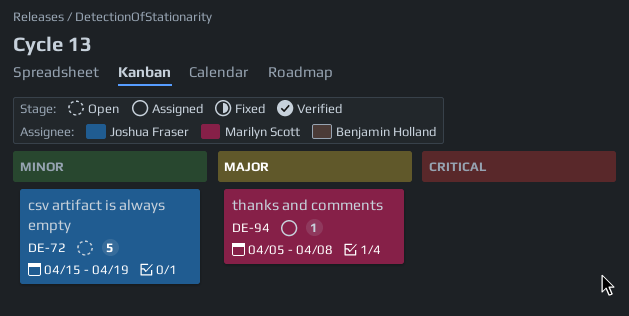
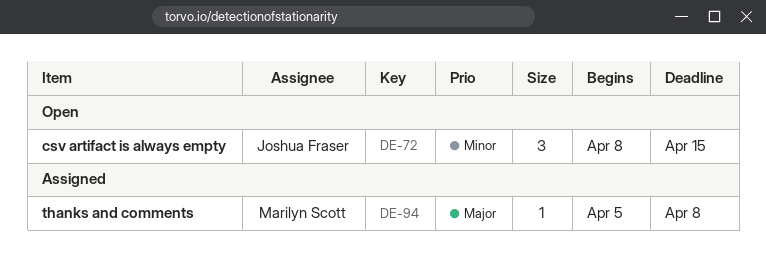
DE-72, estimate: 5 -> 3
DE-72, start: Apr 15 -> Apr 8
DE-72, due: Apr 19 -> Apr 15

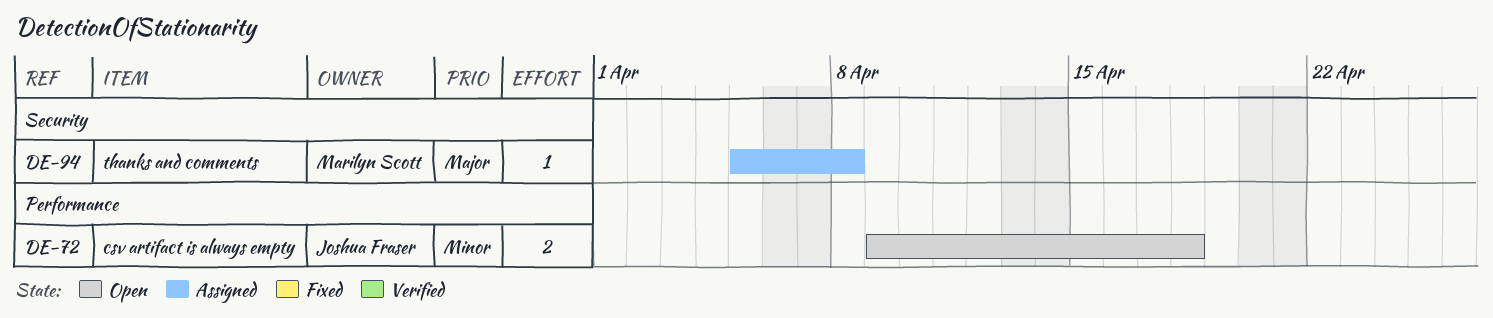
DE-72, estimate: 3 -> 2
DE-72, start: Apr 8 -> Apr 9
DE-72, due: Apr 15 -> Apr 18

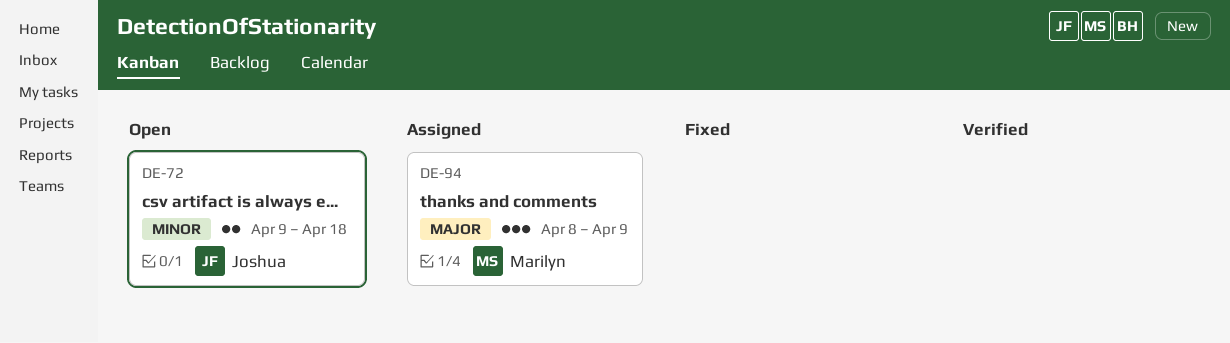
DE-94, estimate: 1 -> 3
DE-94, start: Apr 5 -> Apr 8
DE-94, due: Apr 8 -> Apr 9

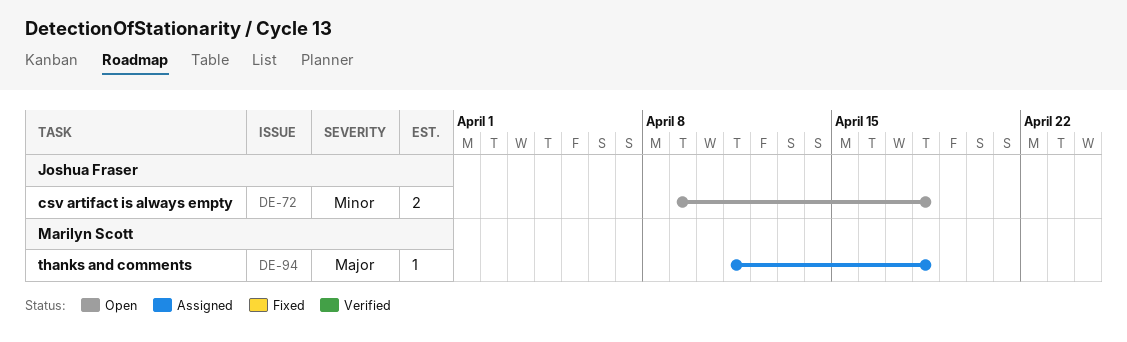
DE-94, estimate: 3 -> 1
DE-94, start: Apr 8 -> Apr 11
DE-94, due: Apr 9 -> Apr 18

